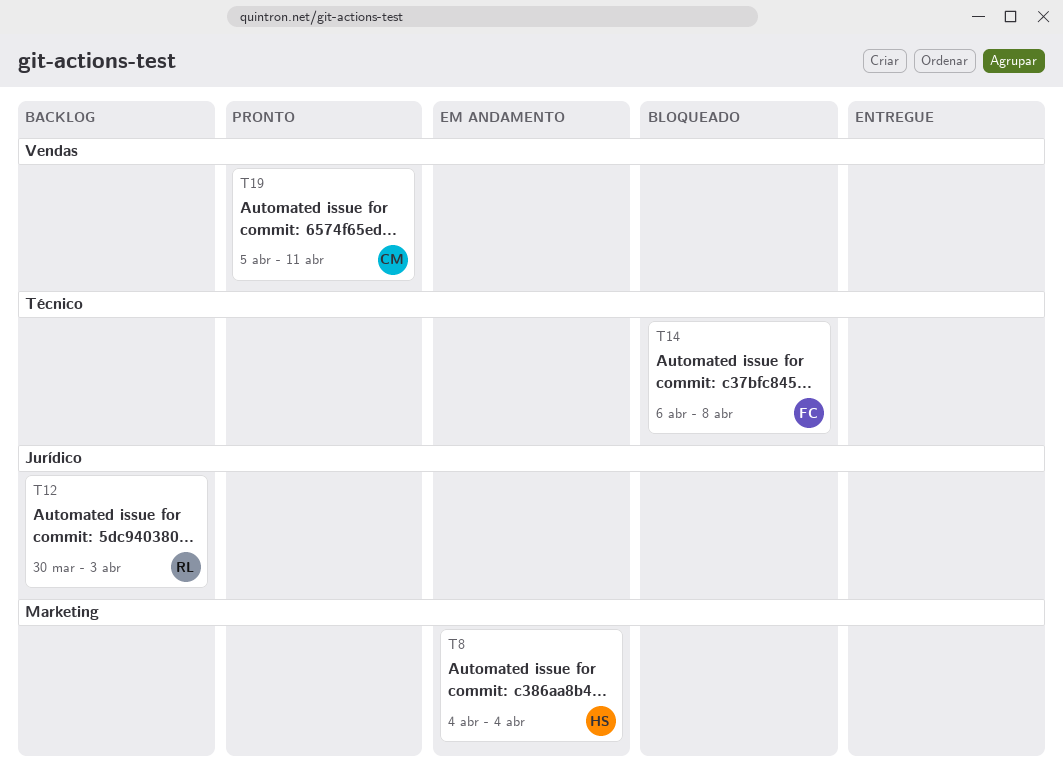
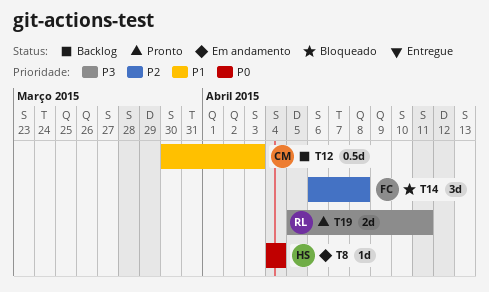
T12, owner: RL -> CM
T19, owner: CM -> RL

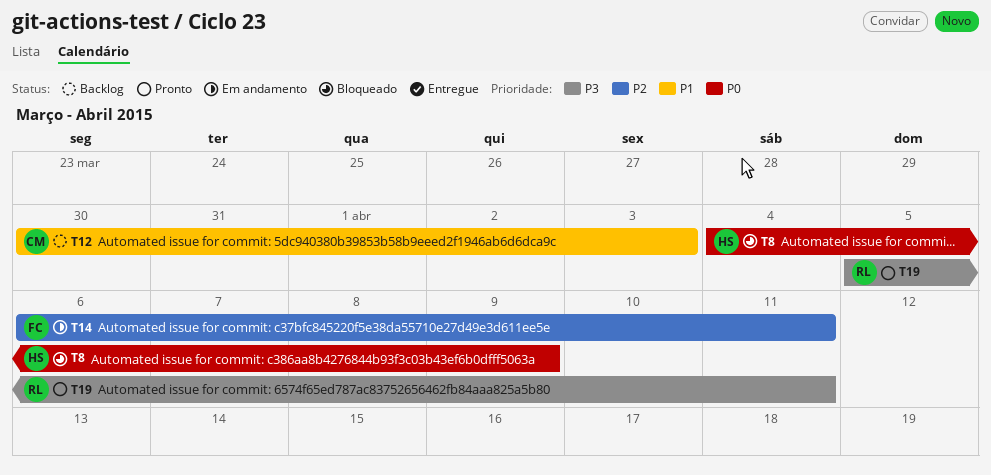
T8, status: Em andamento -> Bloqueado
T8, due: Apr 4 -> Apr 9
T14, status: Bloqueado -> Em andamento
T14, due: Apr 8 -> Apr 11

